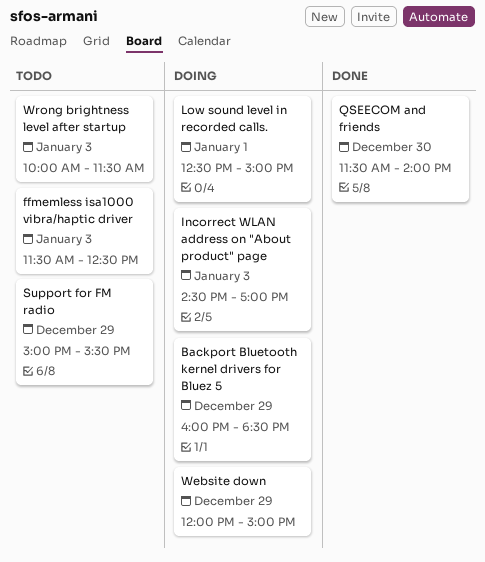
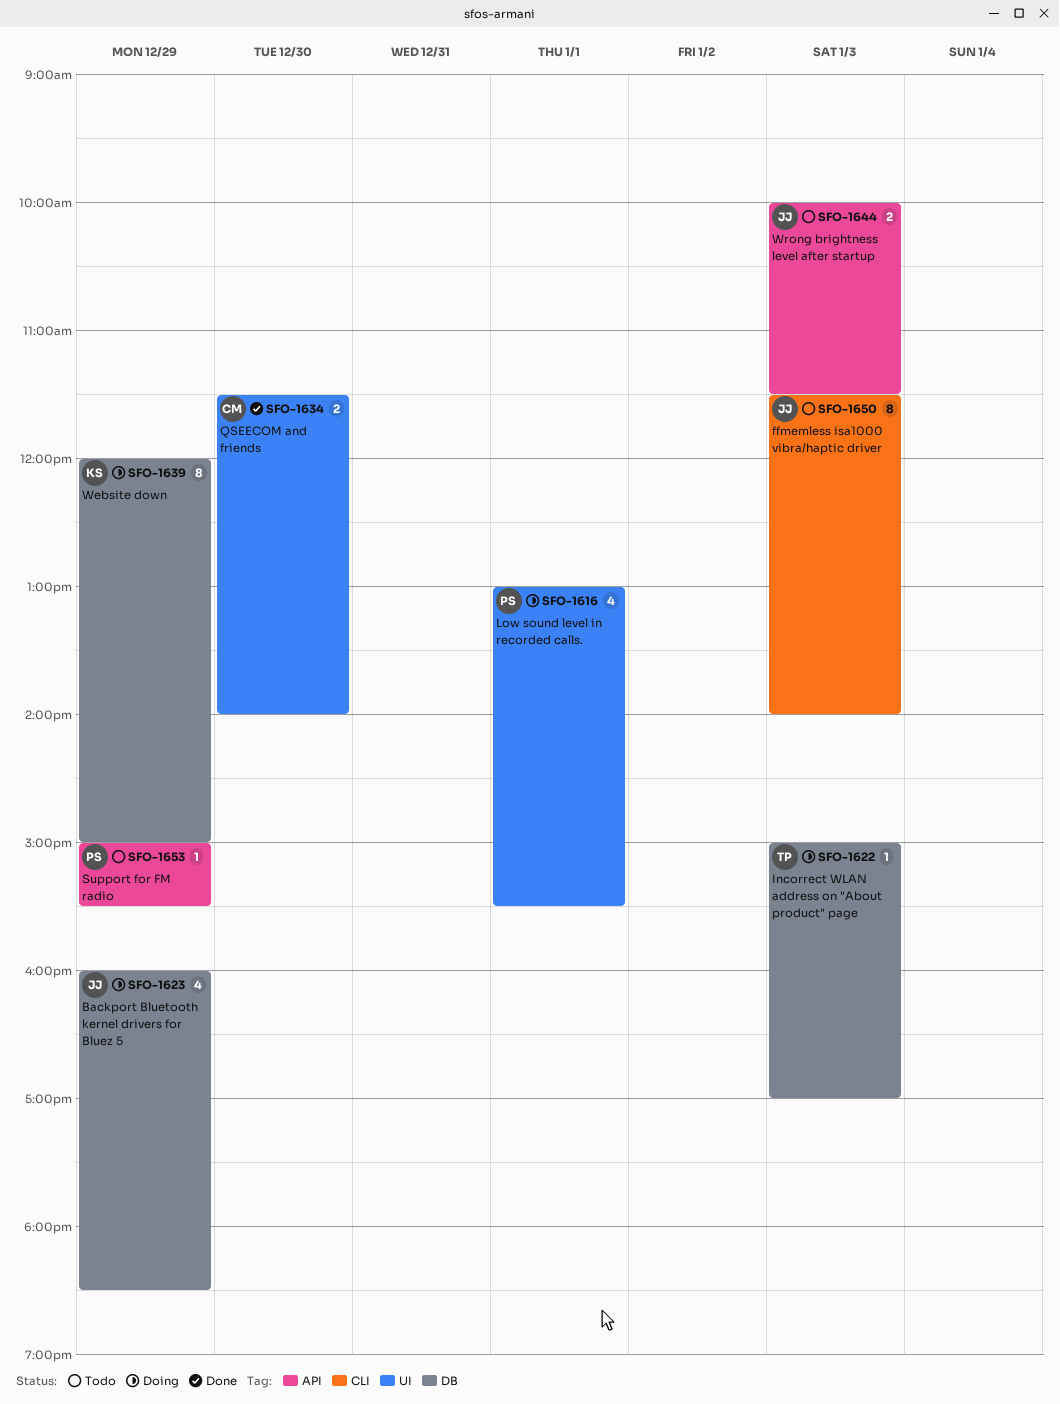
ffmemless isa1000 vibra/haptic driver, ends: 12:30 -> 14:00
Incorrect WLAN address on "About product" page, begins: 14:30 -> 15:00
Low sound level in recorded calls., begins: 12:30 -> 13:00
Low sound level in recorded calls., ends: 15:00 -> 15:30

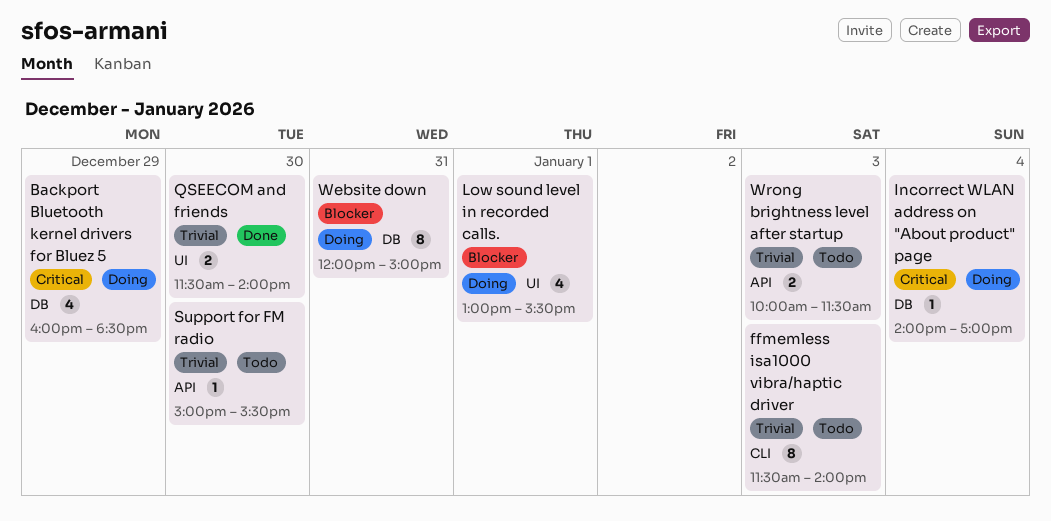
Incorrect WLAN address on "About product" page, day: Jan 3 -> Jan 4
Incorrect WLAN address on "About product" page, begins: 15:00 -> 14:00
Support for FM radio, day: Dec 29 -> Dec 30
Website down, day: Dec 29 -> Dec 31

